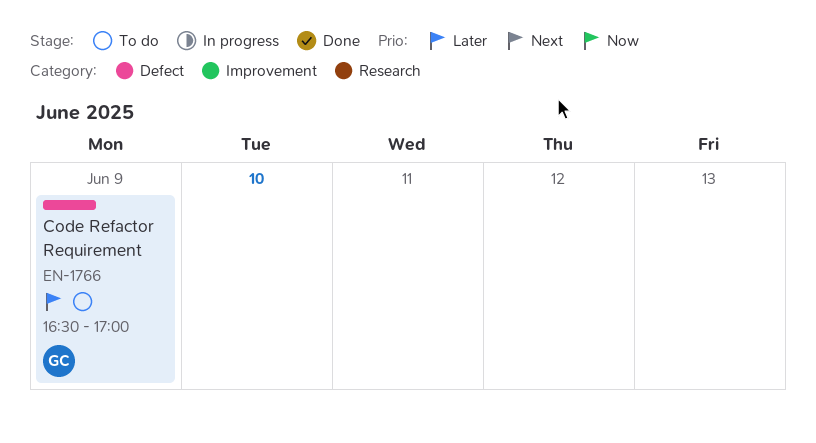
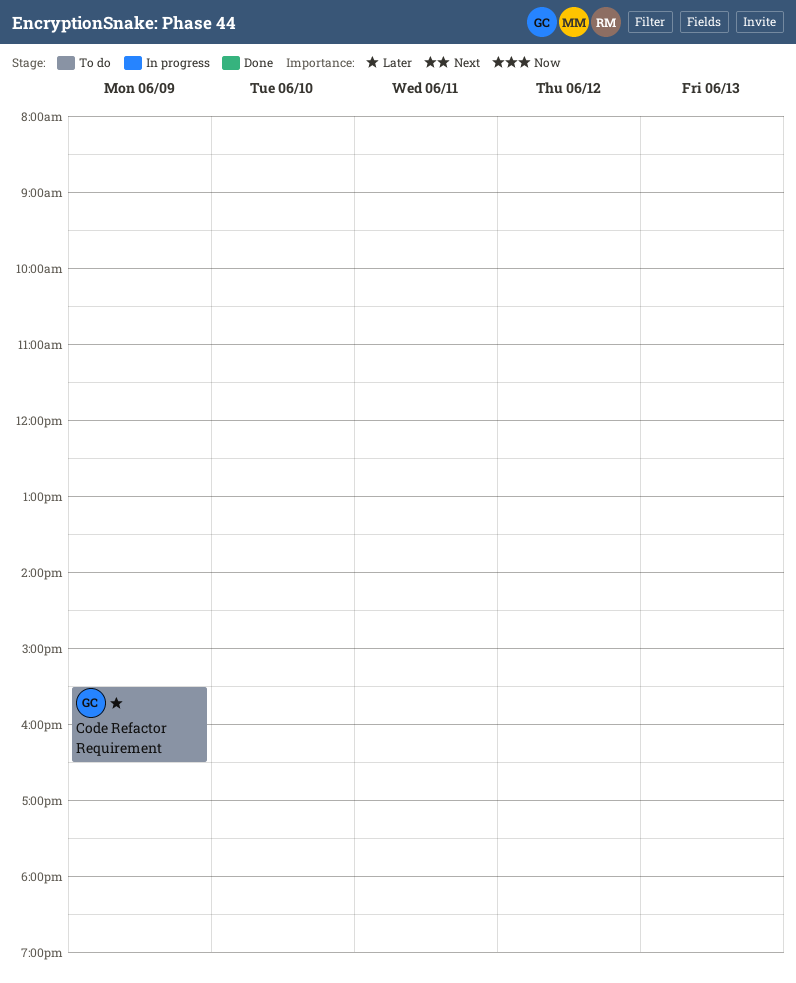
Code Refactor Requirement, begins: 16:30 -> 15:30
Code Refactor Requirement, ends: 17:00 -> 16:30

